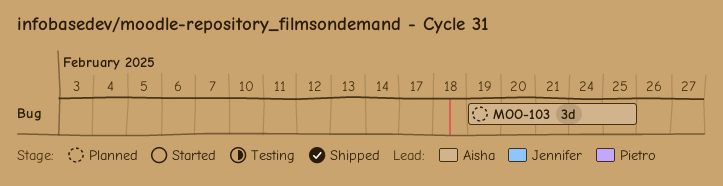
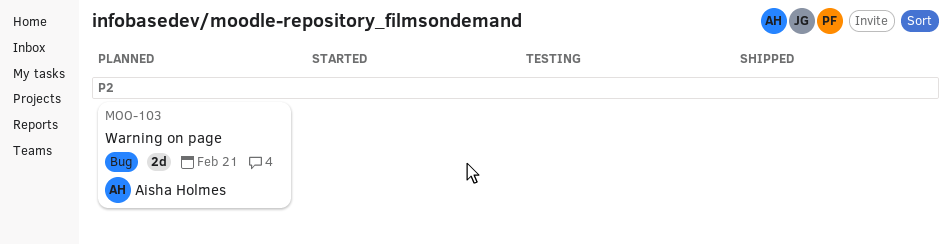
MOO-103, estimate: 3d -> 2d
MOO-103, due: Feb 25 -> Feb 21

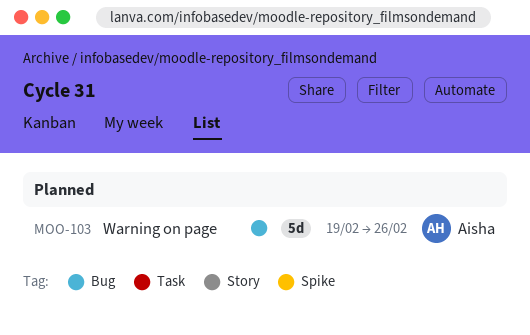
MOO-103, estimate: 2d -> 5d
MOO-103, due: Feb 21 -> Feb 26

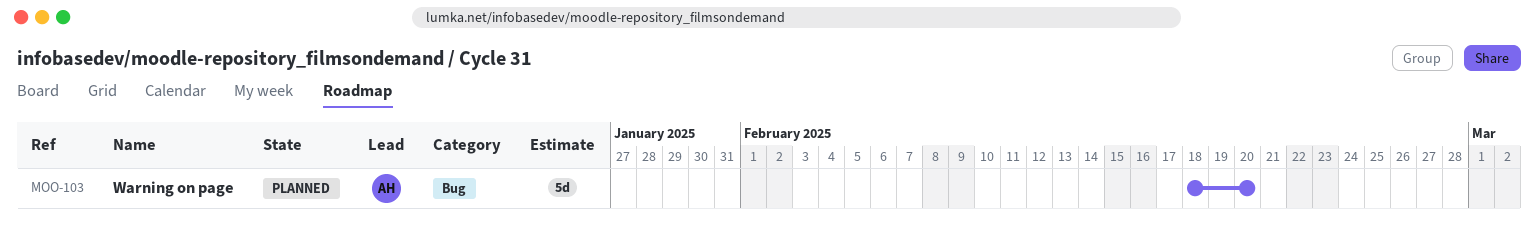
MOO-103, start: Feb 19 -> Feb 18
MOO-103, due: Feb 26 -> Feb 20

